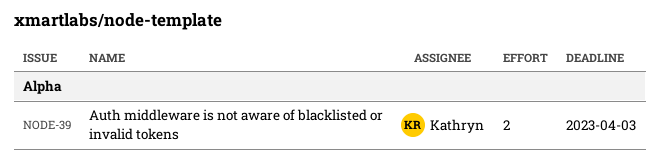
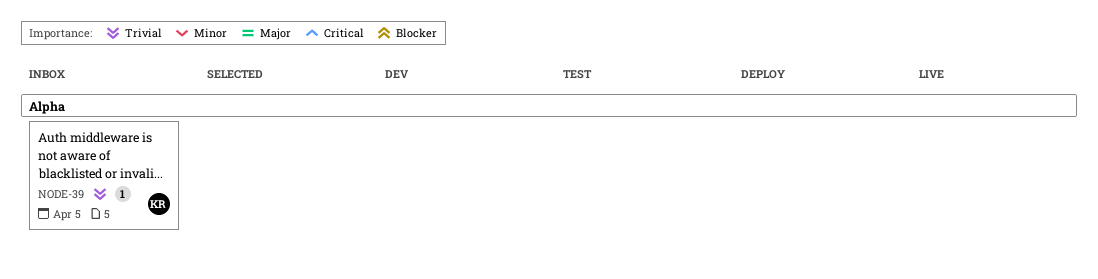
NODE-39, estimate: 2 -> 1
NODE-39, due: Apr 3 -> Apr 5

